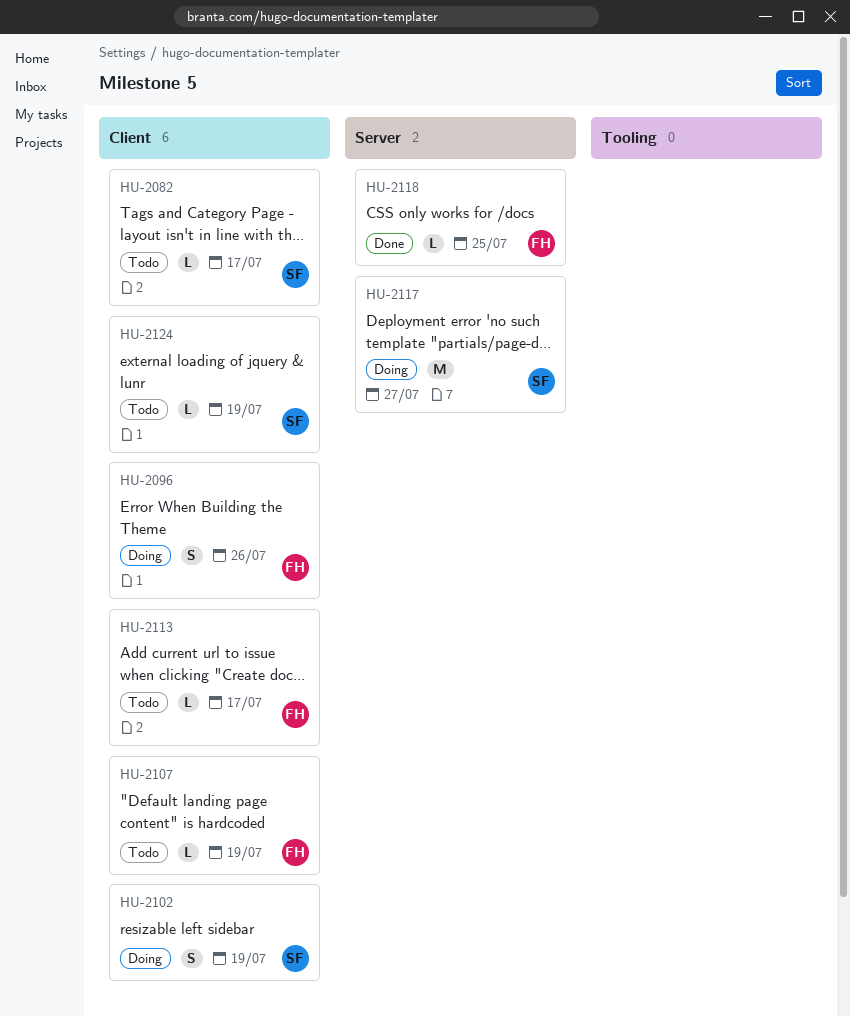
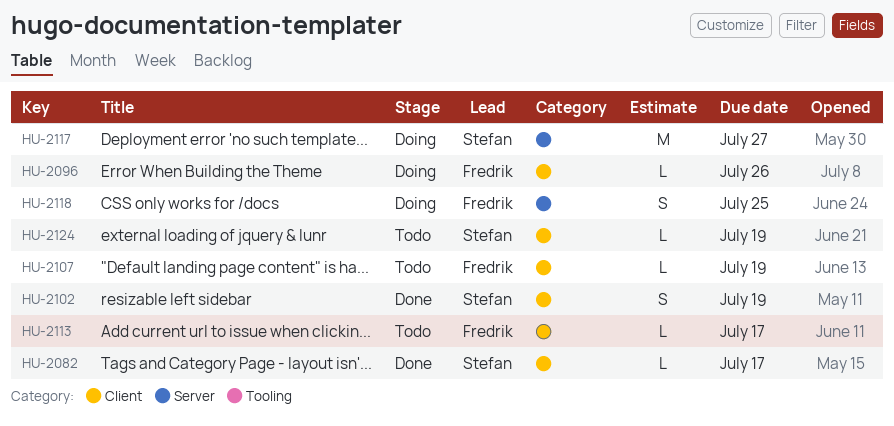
HU-2082, status: Todo -> Done
HU-2096, estimate: S -> L
HU-2102, status: Doing -> Done
HU-2118, status: Done -> Doing
HU-2118, estimate: L -> S

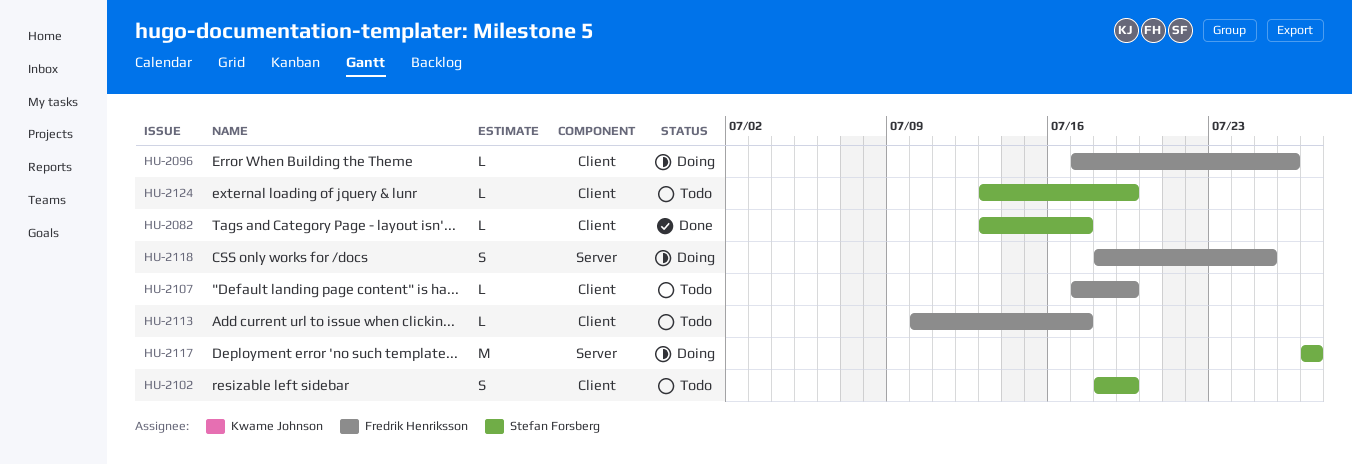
HU-2102, status: Done -> Todo

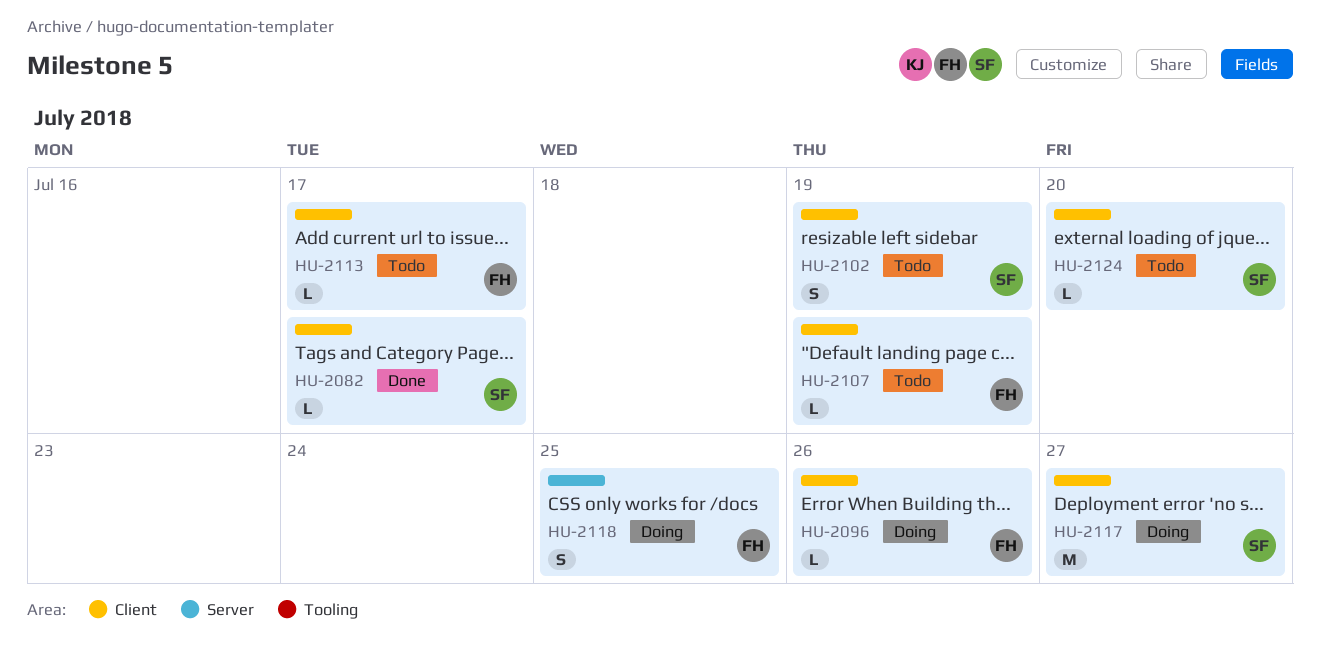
HU-2117, label: Server -> Client
HU-2124, due: Jul 19 -> Jul 20

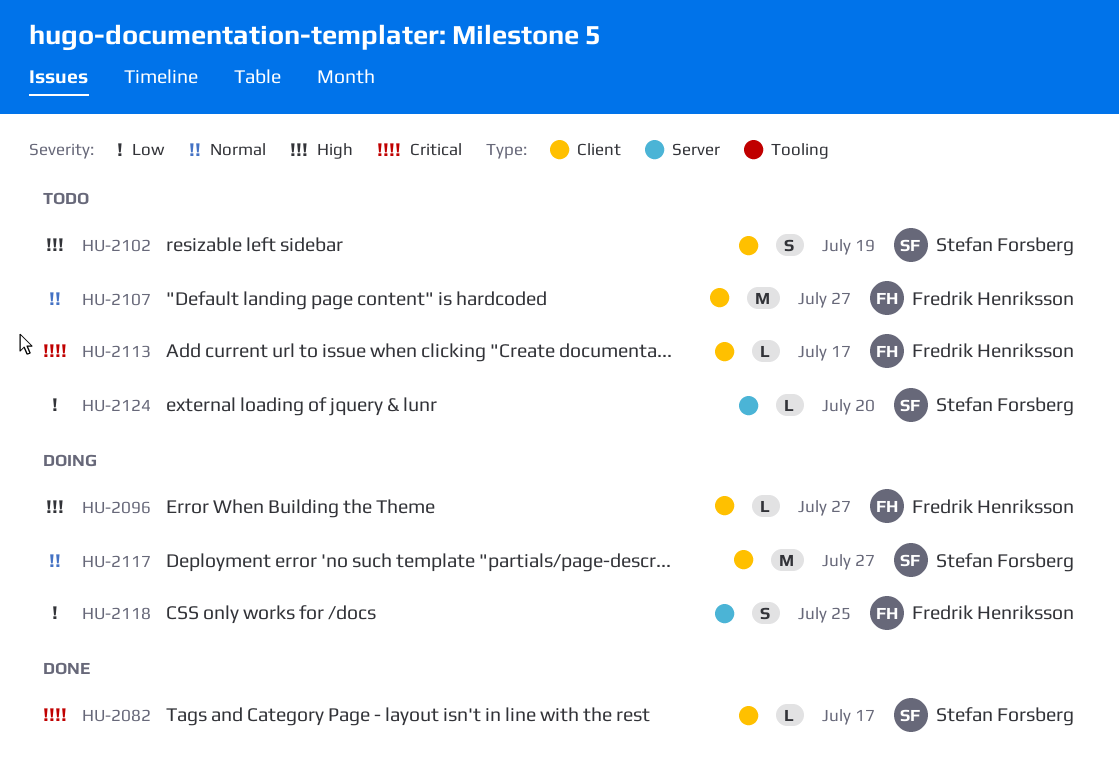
HU-2096, due: Jul 26 -> Jul 27
HU-2107, estimate: L -> M
HU-2107, due: Jul 19 -> Jul 27
HU-2124, label: Client -> Server

